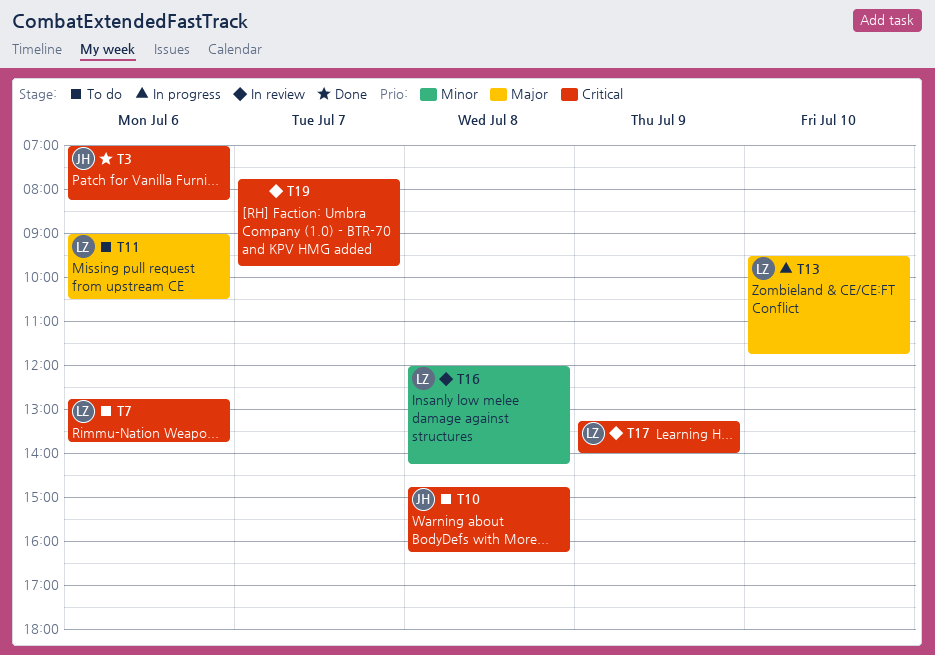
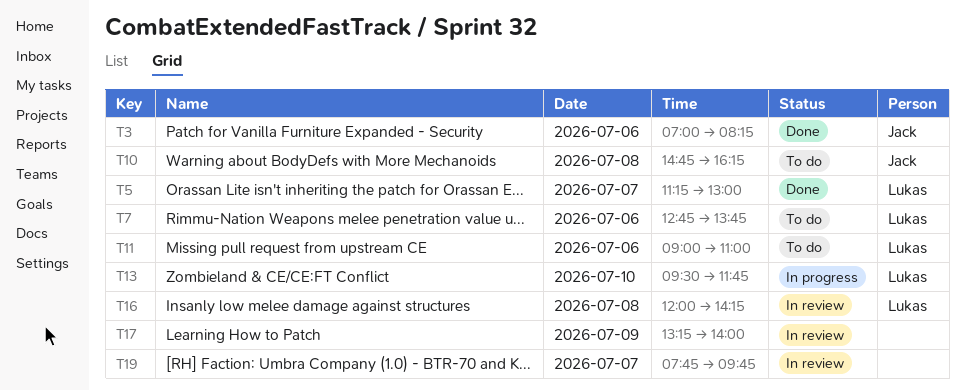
T5: none -> present
T11, ends: 10:30 -> 11:00
T17, owner: Lukas -> none

